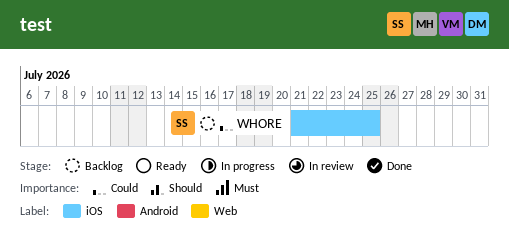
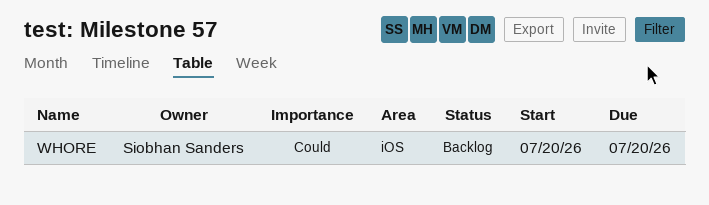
WHORE, start: Jul 21 -> Jul 20
WHORE, due: Jul 25 -> Jul 20

